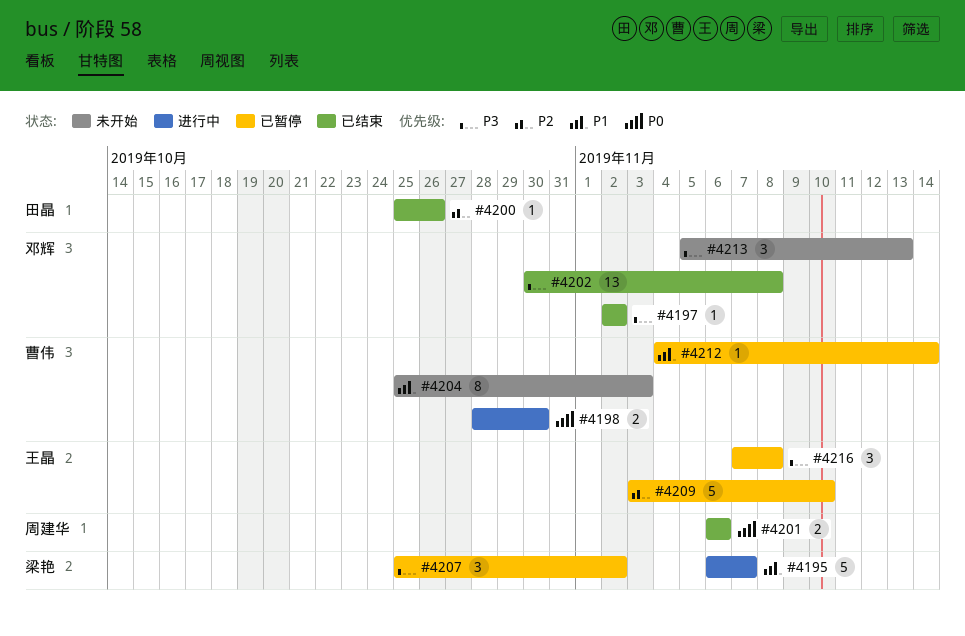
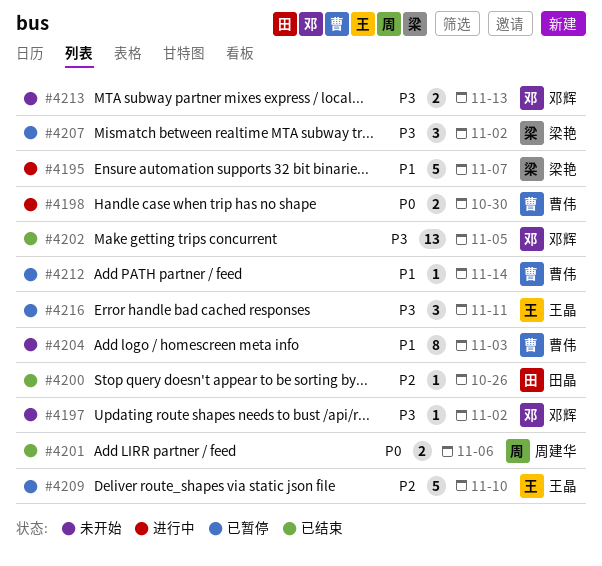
#4197, status: 已结束 -> 未开始
#4202, due: Nov 8 -> Nov 5
#4213, estimate: 3 -> 2
#4216, due: Nov 8 -> Nov 11

